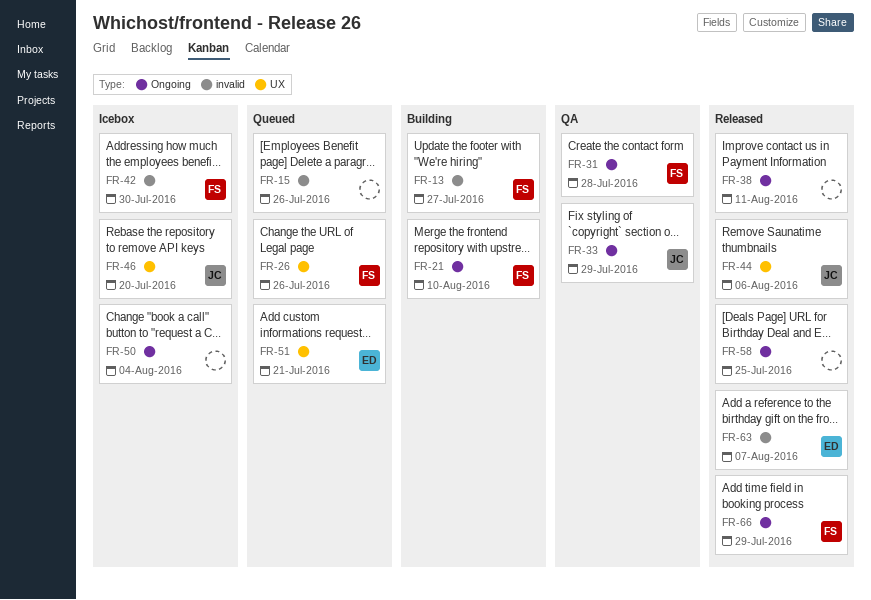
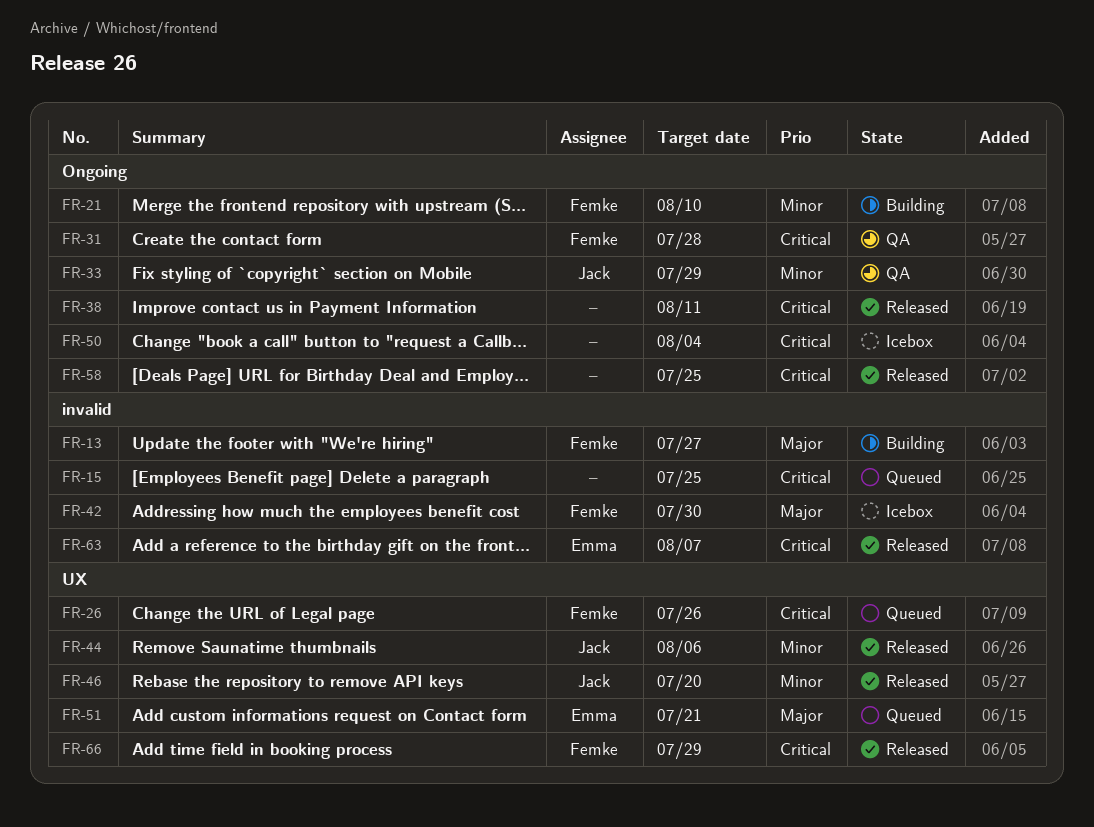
FR-15, due: Jul 26 -> Jul 25
FR-46, status: Icebox -> Released
FR-66, label: Ongoing -> UX

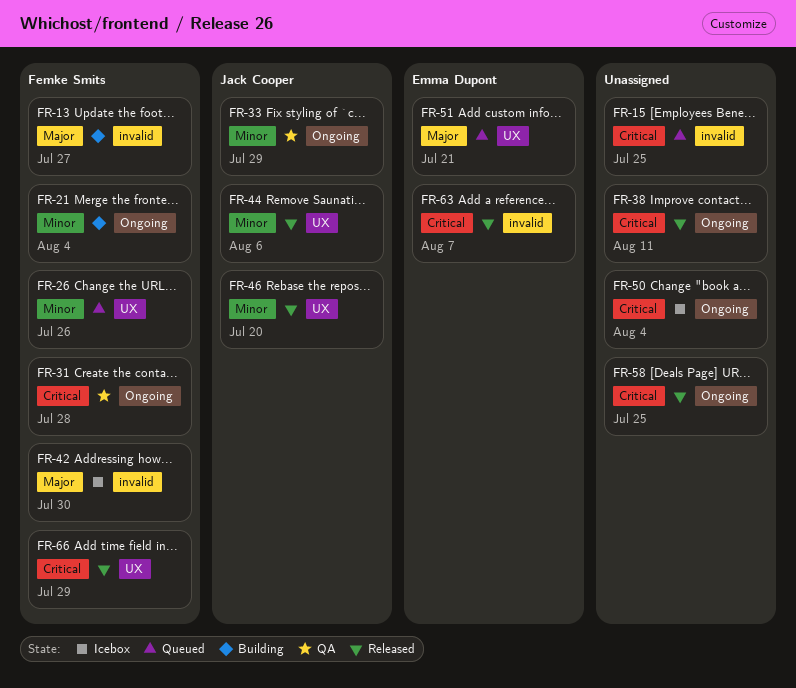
FR-21, due: Aug 10 -> Aug 4
FR-26, priority: Critical -> Minor

